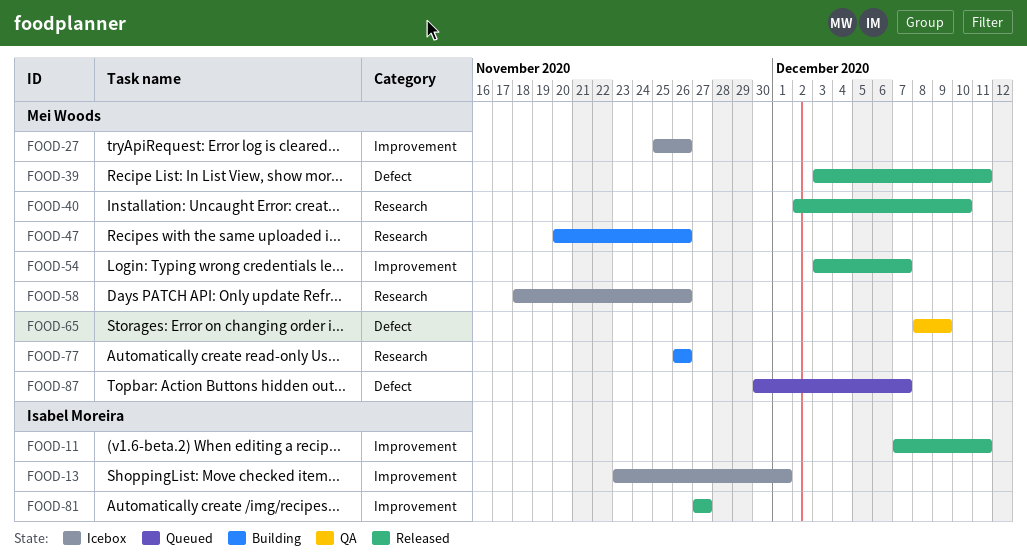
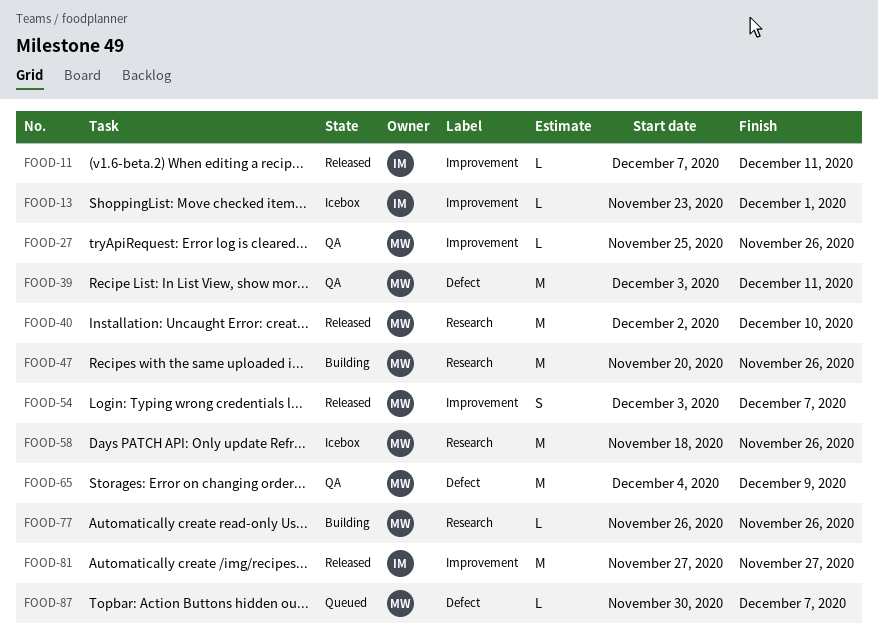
FOOD-27, status: Icebox -> QA
FOOD-39, status: Released -> QA
FOOD-65, start: Dec 8 -> Dec 4

